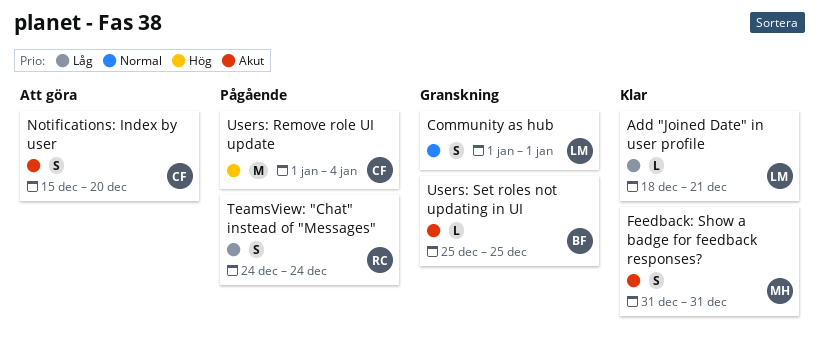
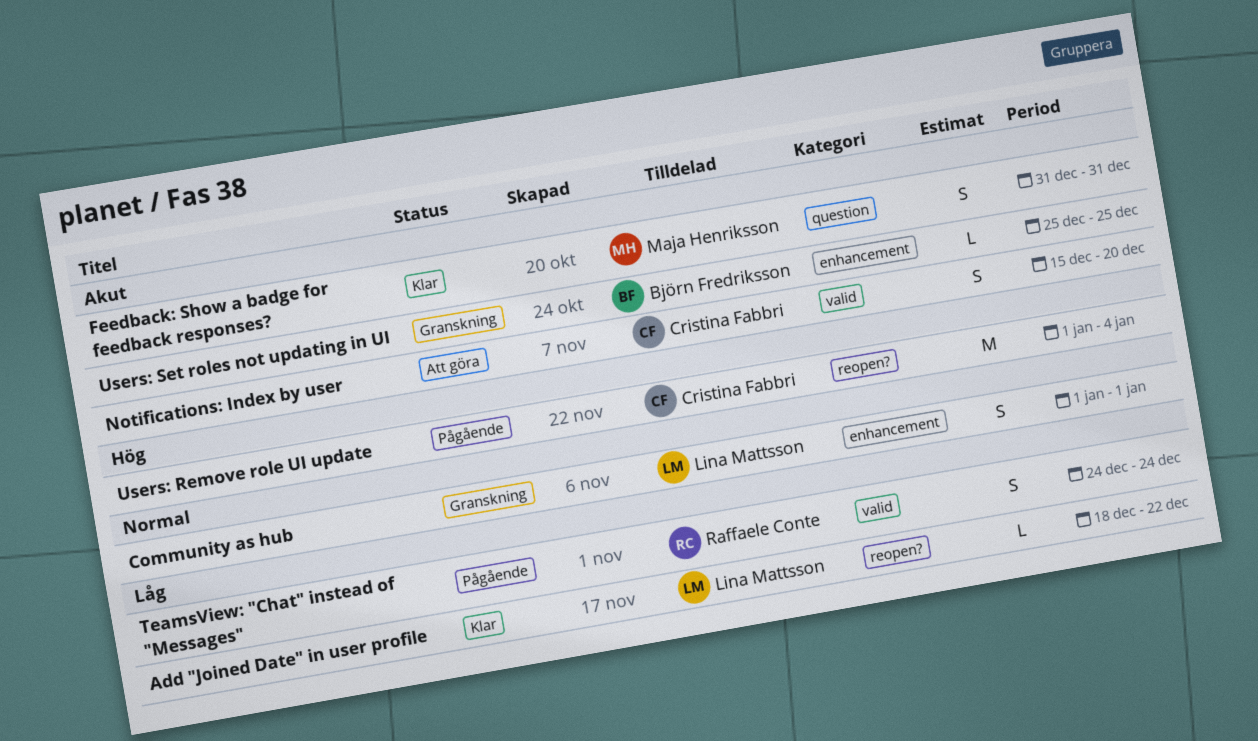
Add "Joined Date" in user profile, due: Dec 21 -> Dec 22

